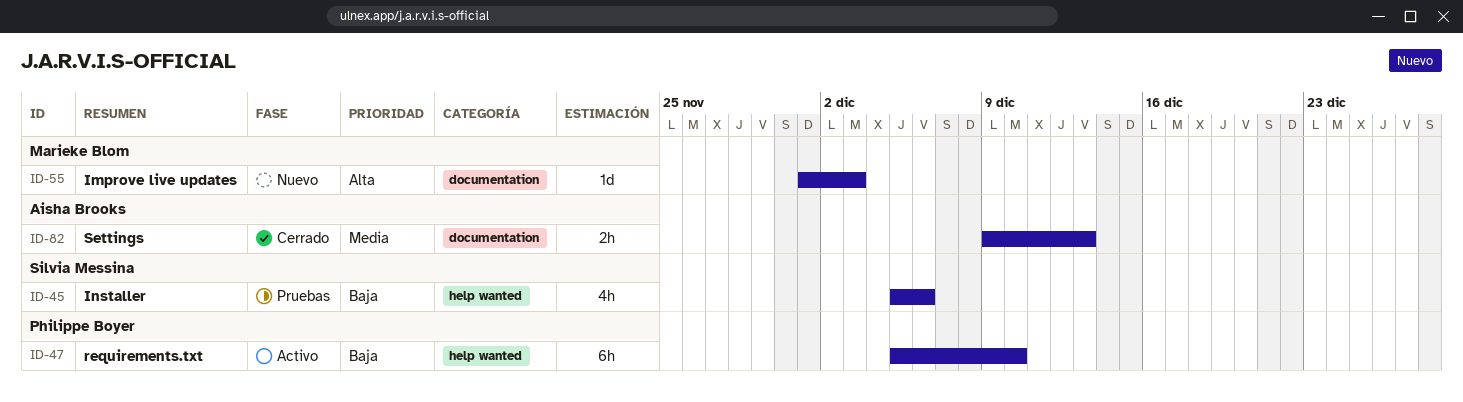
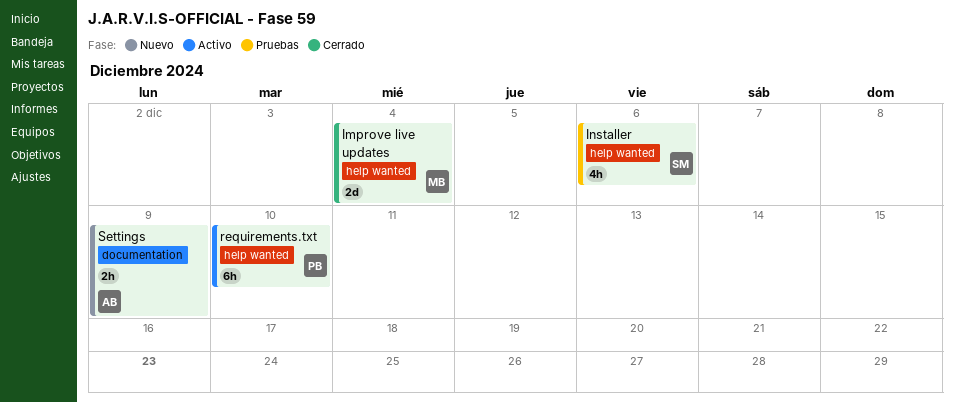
Improve live updates, status: Nuevo -> Cerrado
Improve live updates, label: documentation -> help wanted
Improve live updates, estimate: 1d -> 2d
Improve live updates, due: Dec 3 -> Dec 4
Settings, status: Cerrado -> Nuevo
Settings, due: Dec 13 -> Dec 9

